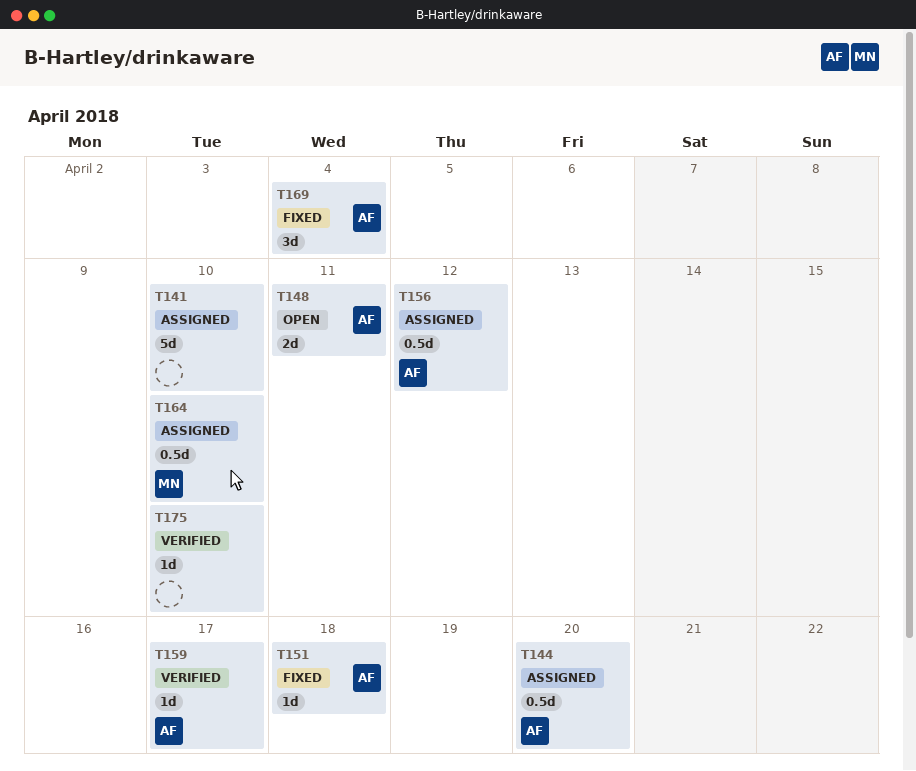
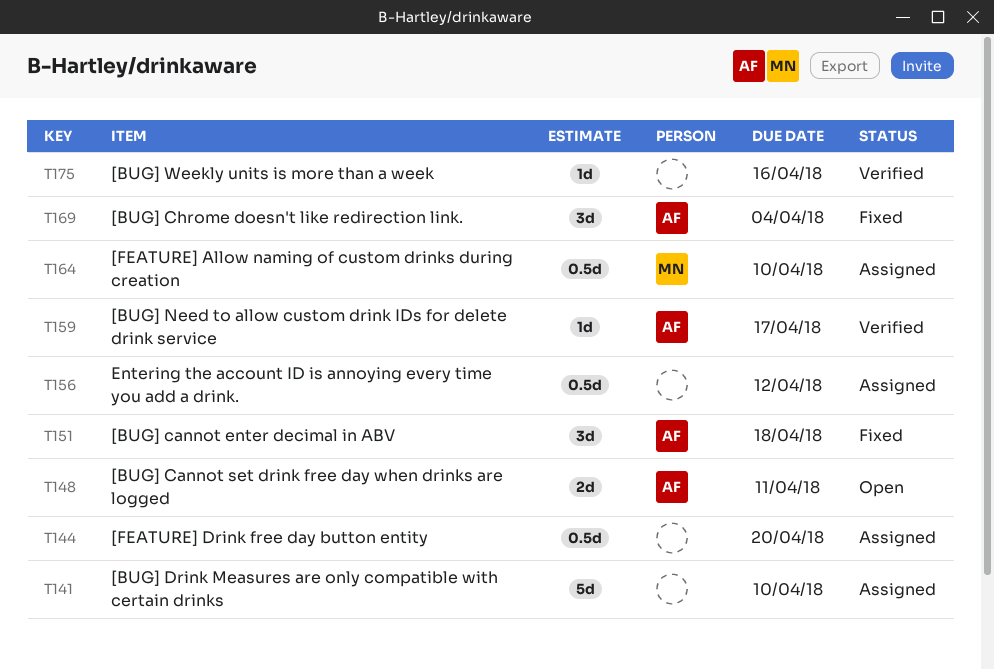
T144, owner: AF -> none
T151, estimate: 1d -> 3d
T156, owner: AF -> none
T175, due: Apr 10 -> Apr 16

